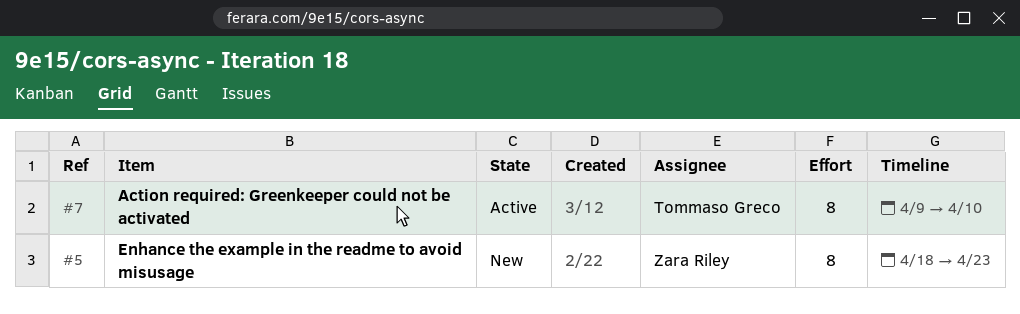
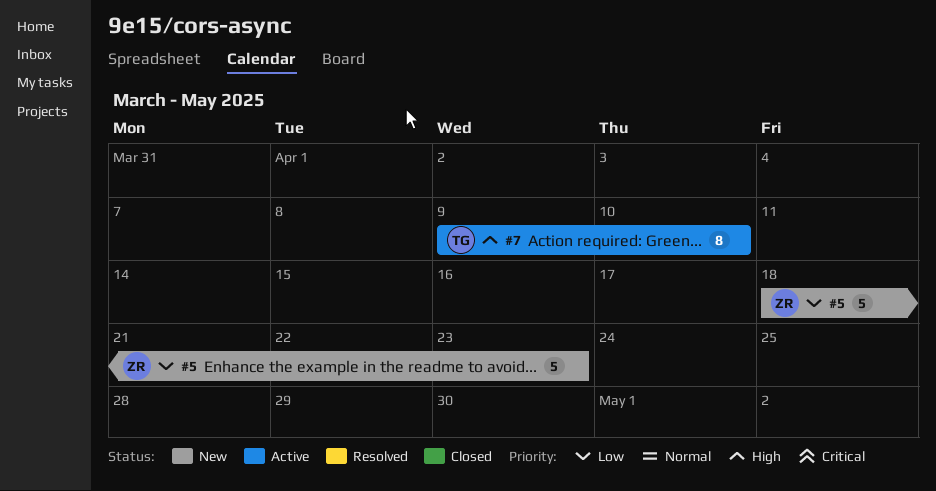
#5, estimate: 8 -> 5

